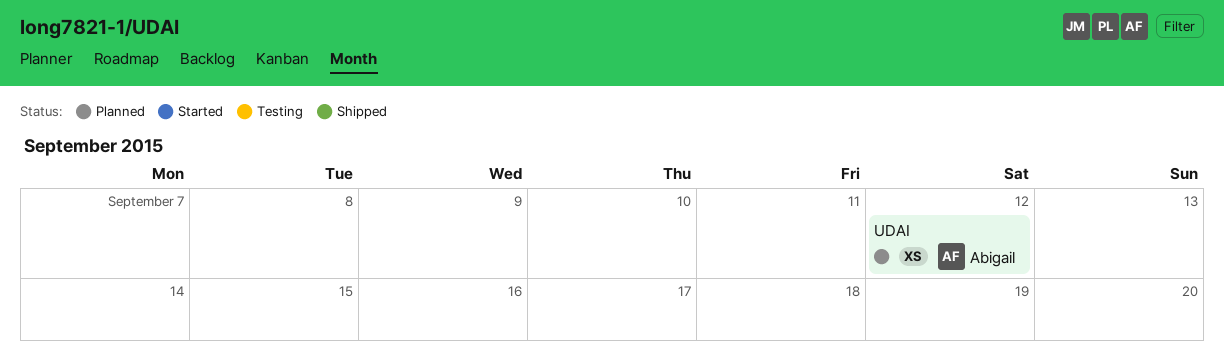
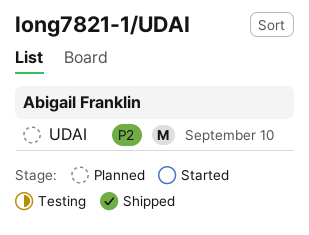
UDAI, estimate: XS -> M
UDAI, due: Sep 12 -> Sep 10

